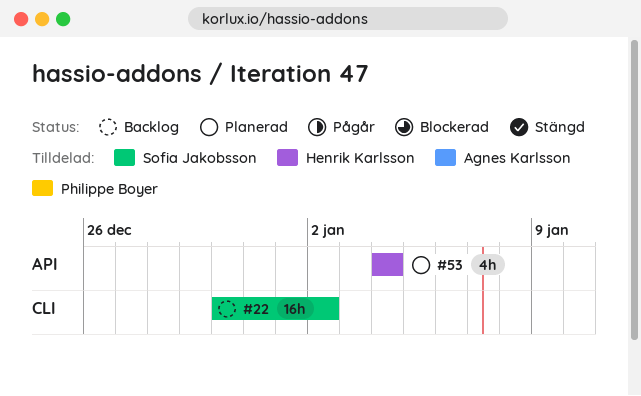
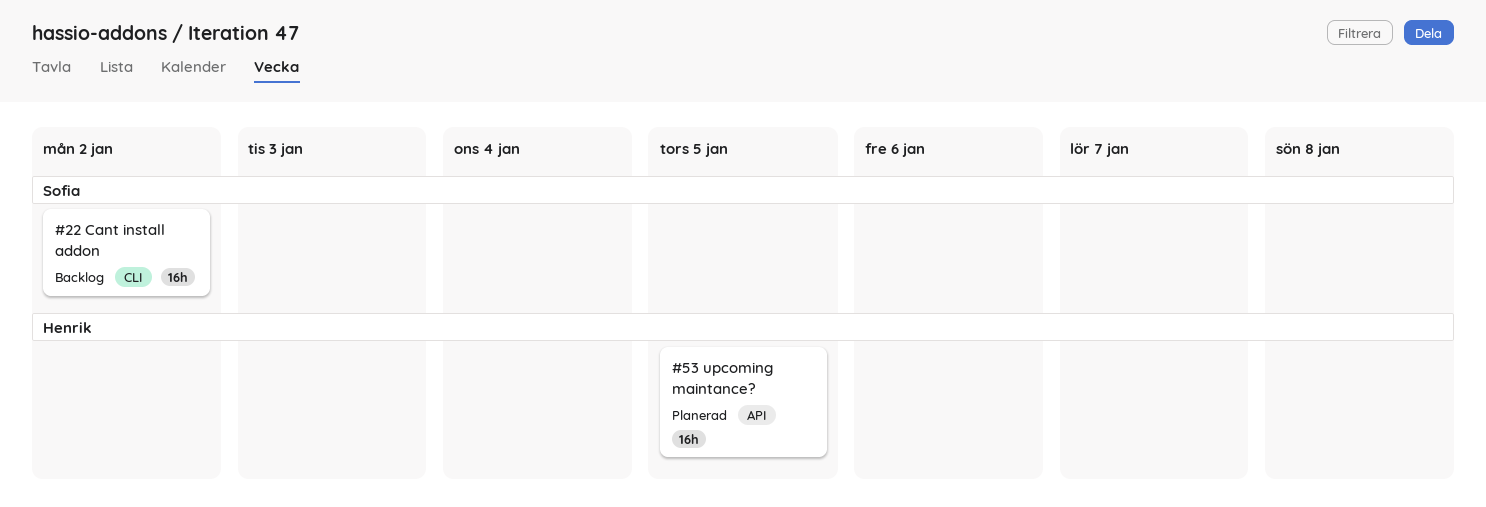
#53, estimate: 4h -> 16h
#53, due: Jan 4 -> Jan 5

